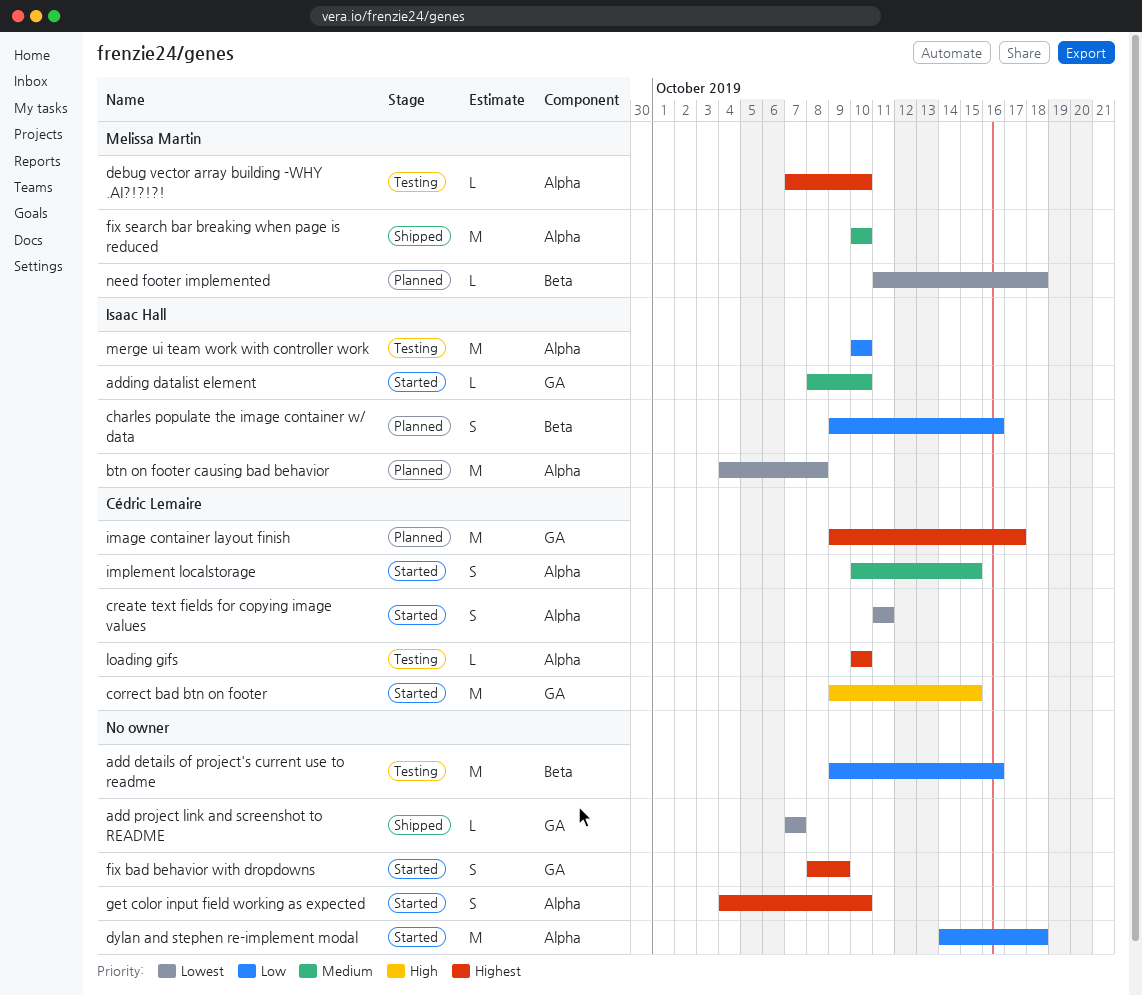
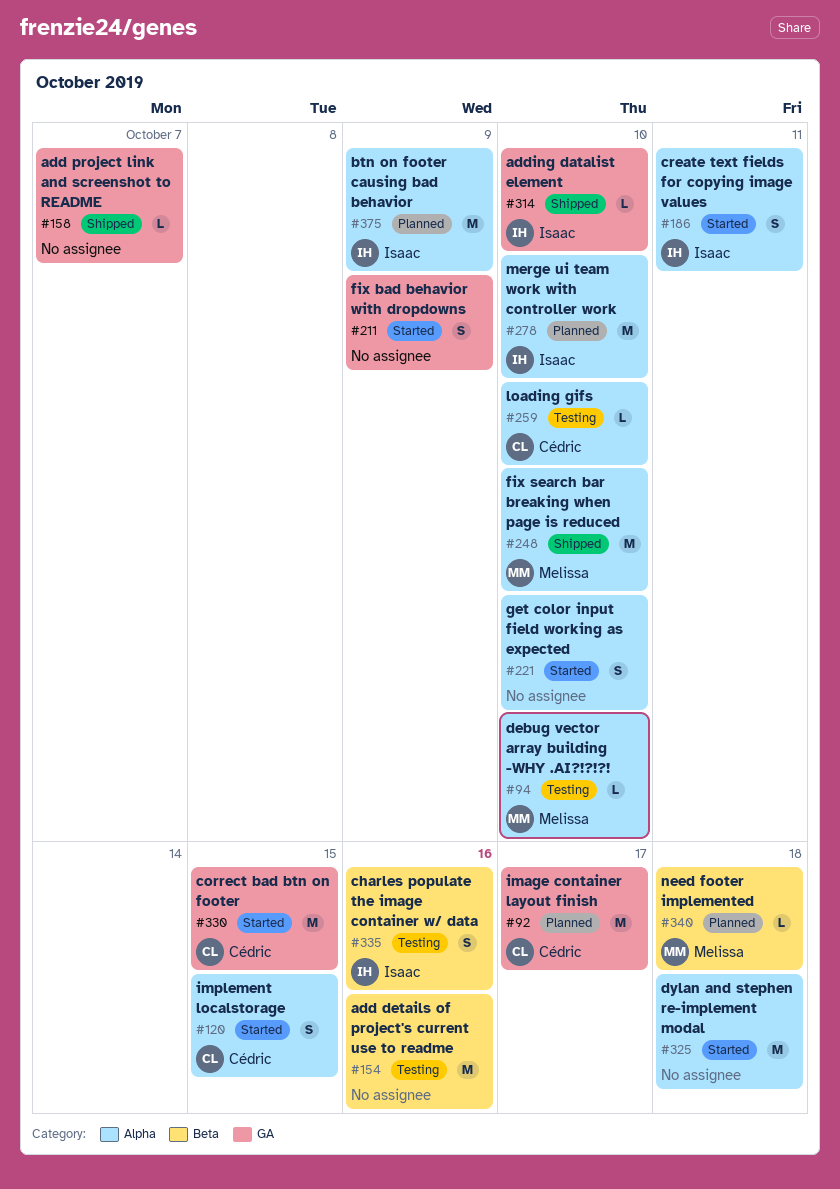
adding datalist element, status: Started -> Shipped
btn on footer causing bad behavior, due: Oct 8 -> Oct 9
charles populate the image container w/ data, status: Planned -> Testing
create text fields for copying image values, owner: Cédric Lemaire -> Isaac Hall
merge ui team work with controller work, status: Testing -> Planned

